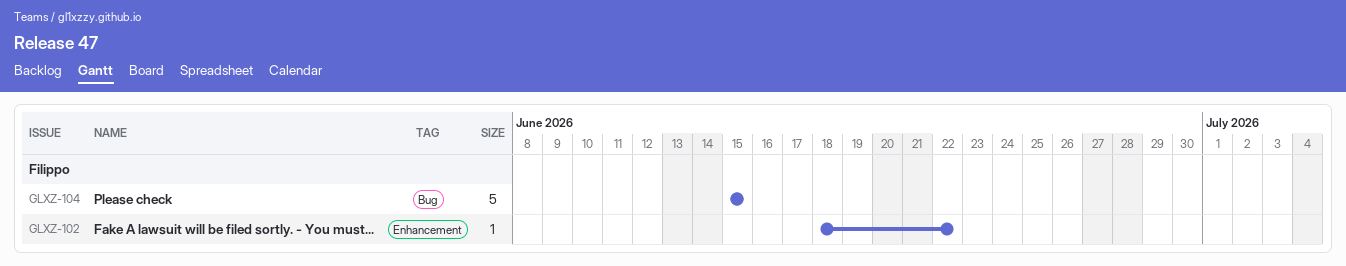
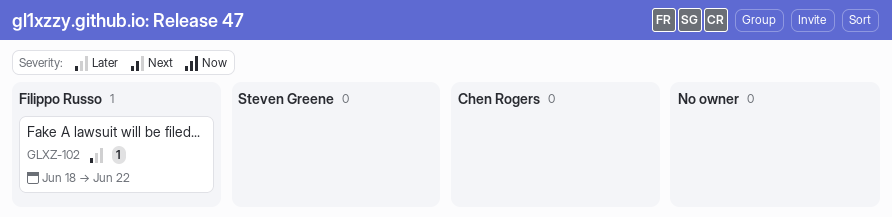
GLXZ-104: present -> none

